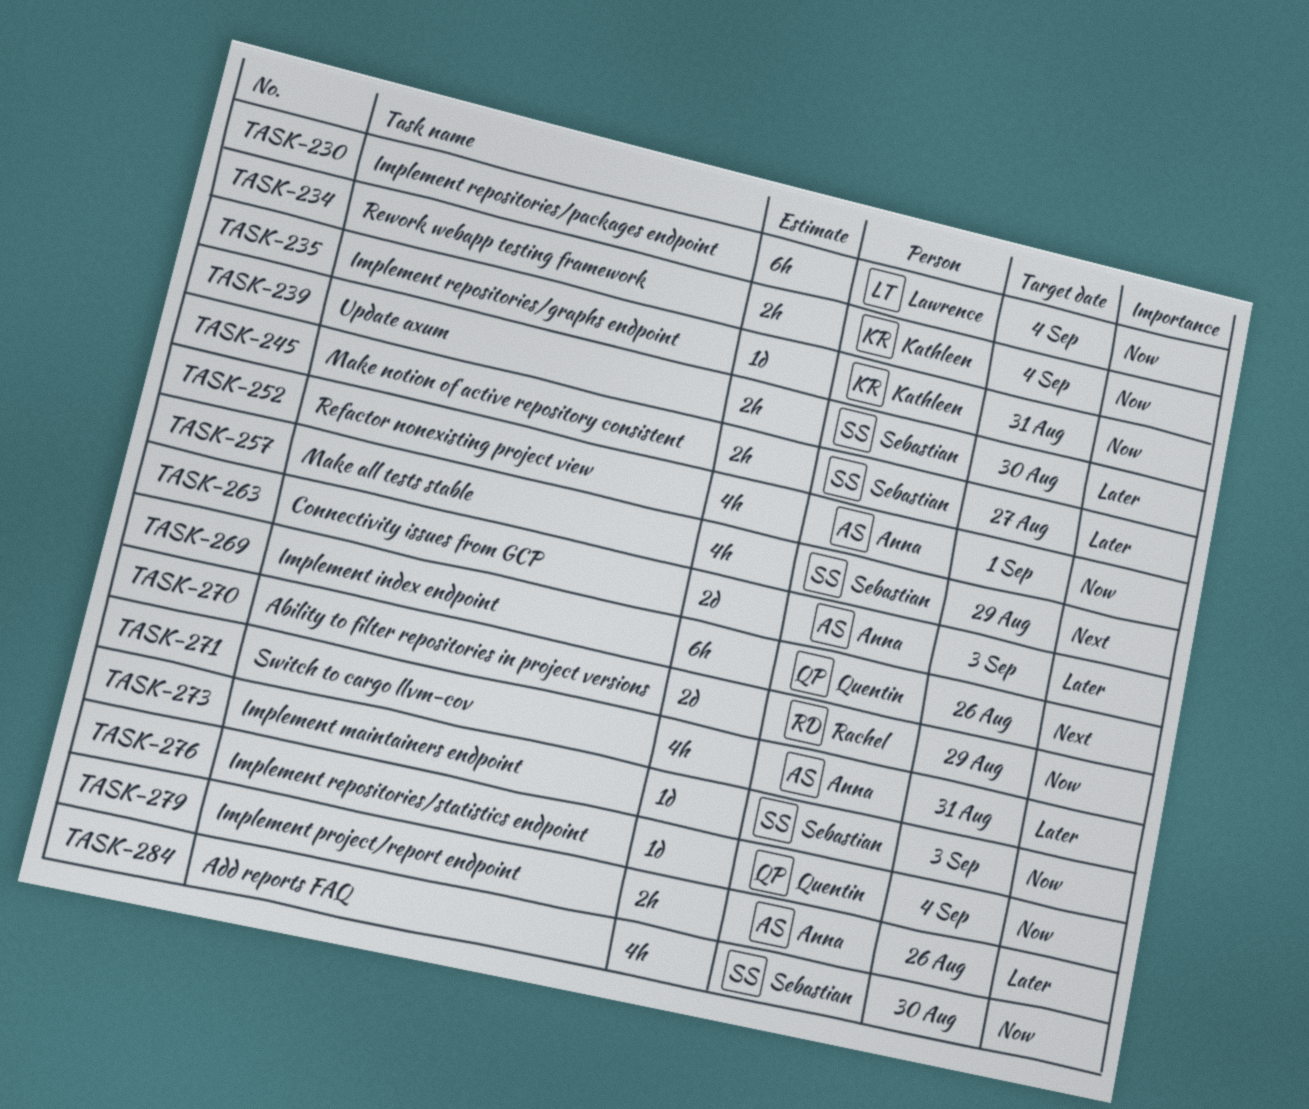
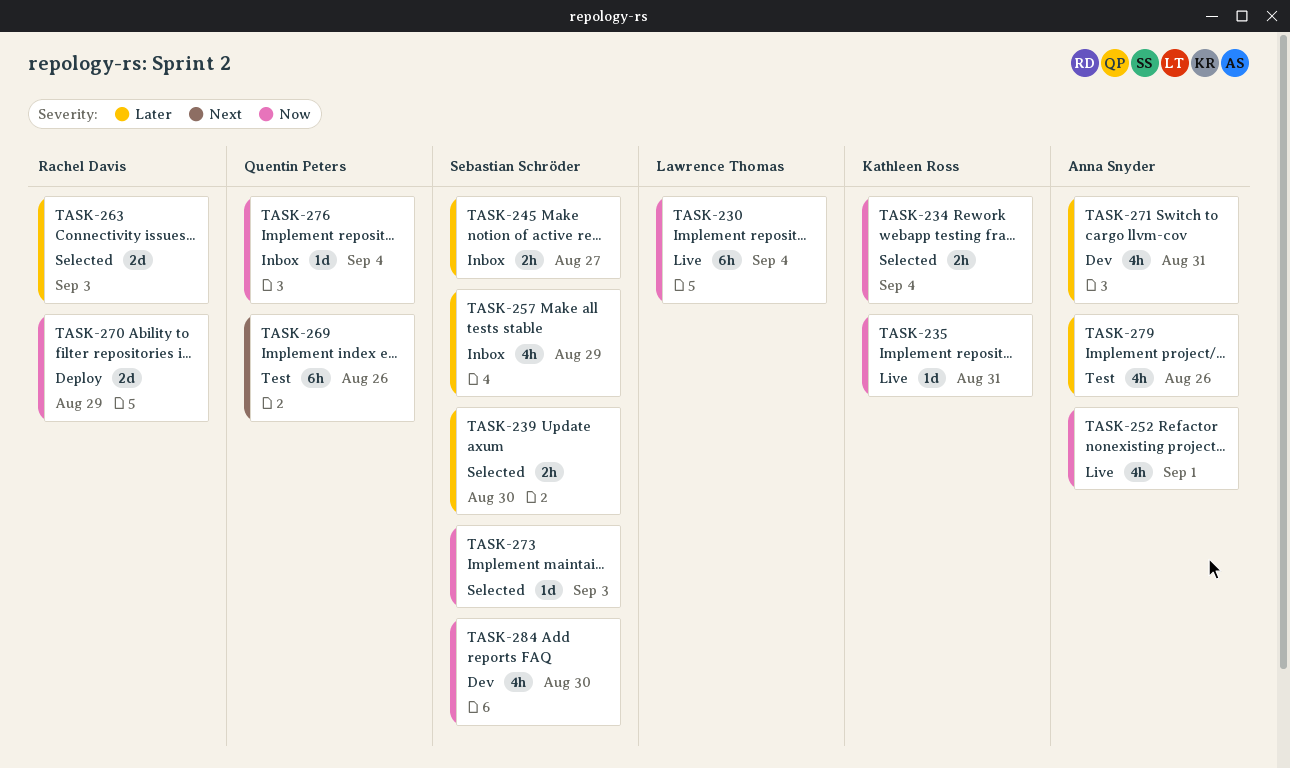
TASK-257, priority: Next -> Later
TASK-263, owner: Anna Snyder -> Rachel Davis
TASK-279, estimate: 2h -> 4h

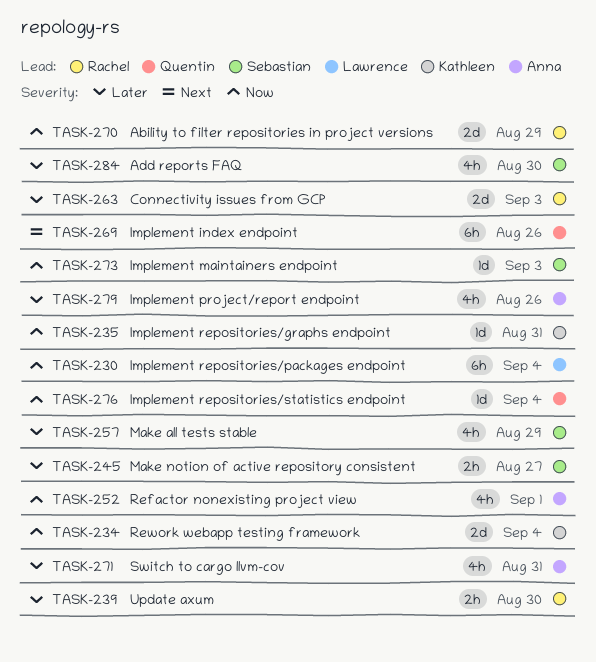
TASK-234, estimate: 2h -> 2d
TASK-239, owner: Sebastian Schröder -> Rachel Davis
TASK-284, priority: Now -> Later

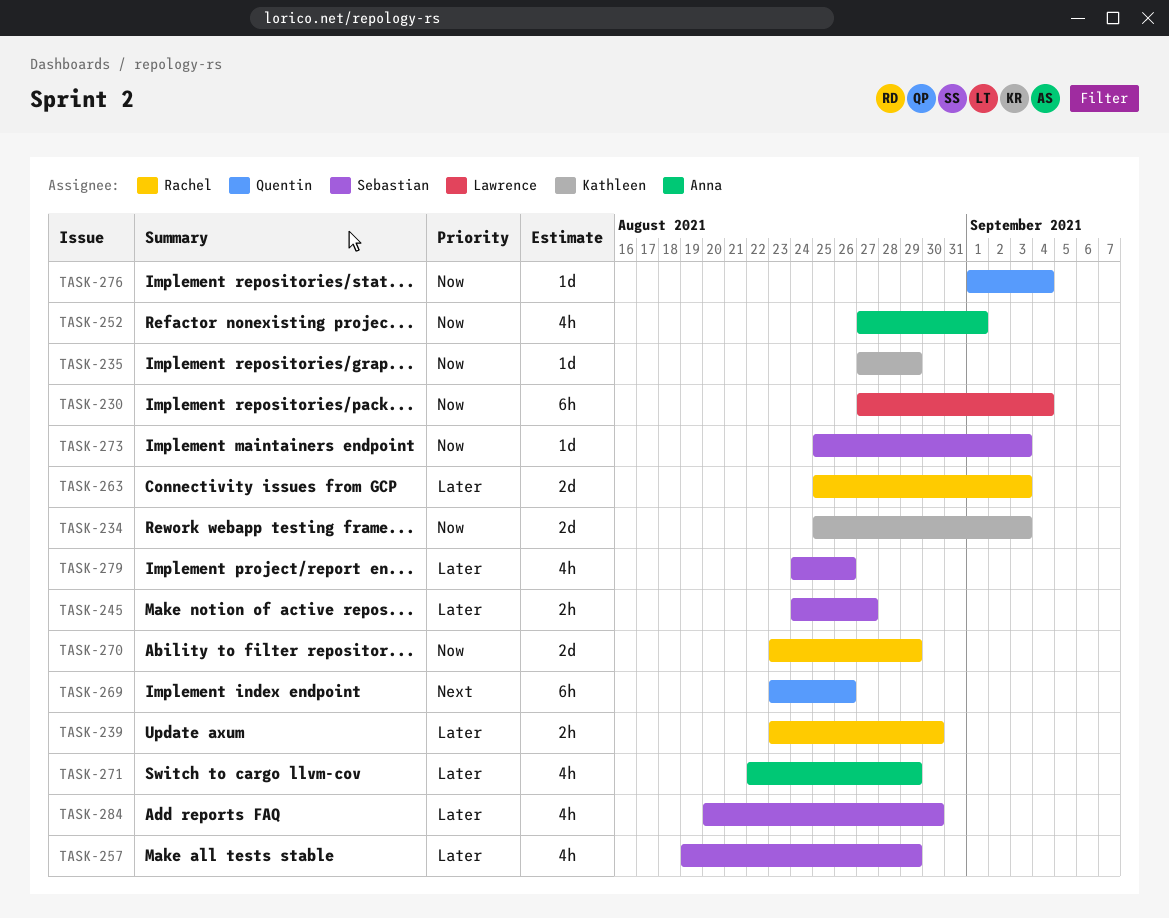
TASK-234, due: Sep 4 -> Sep 3
TASK-235, due: Aug 31 -> Aug 29
TASK-271, due: Aug 31 -> Aug 29
TASK-279, owner: Anna -> Sebastian

